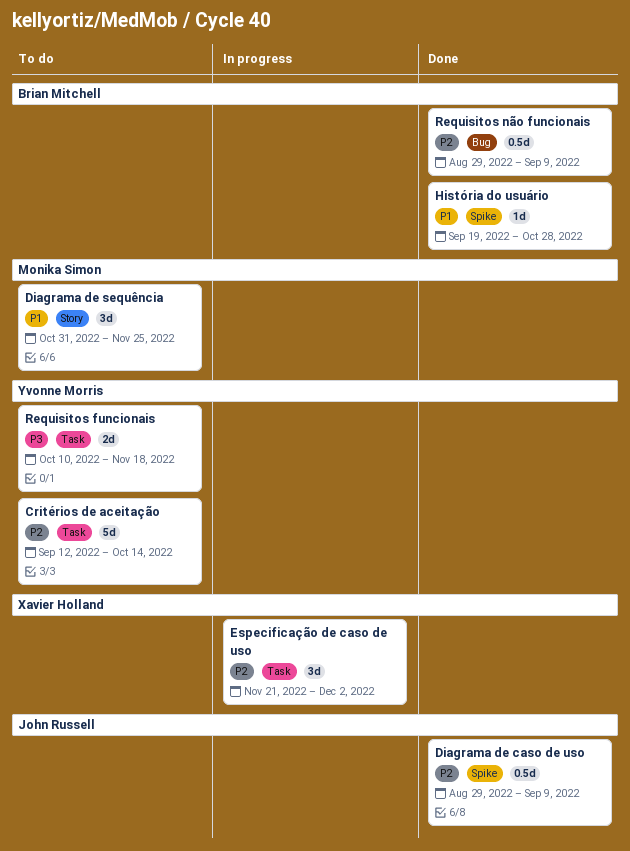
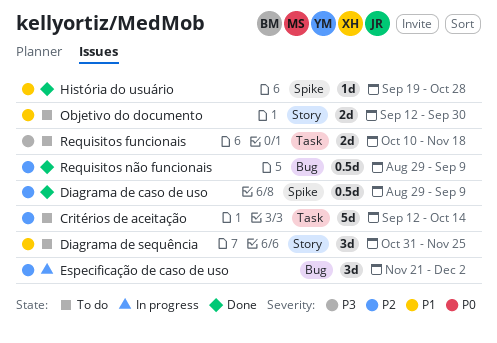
Especificação de caso de uso, label: Task -> Bug
Objetivo do documento: none -> present

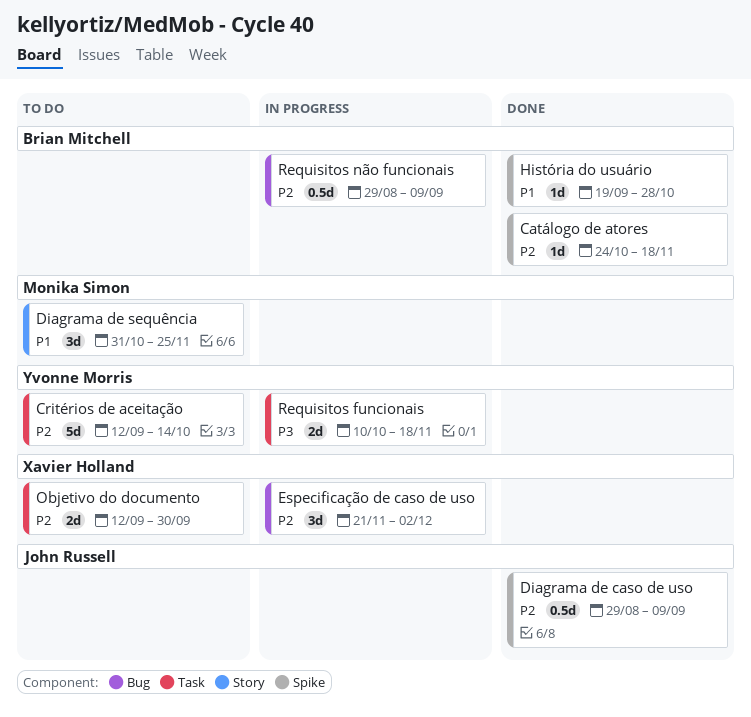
Catálogo de atores: none -> present
Objetivo do documento, priority: P1 -> P2
Objetivo do documento, label: Story -> Task
Requisitos funcionais, status: To do -> In progress
Requisitos não funcionais, status: Done -> In progress

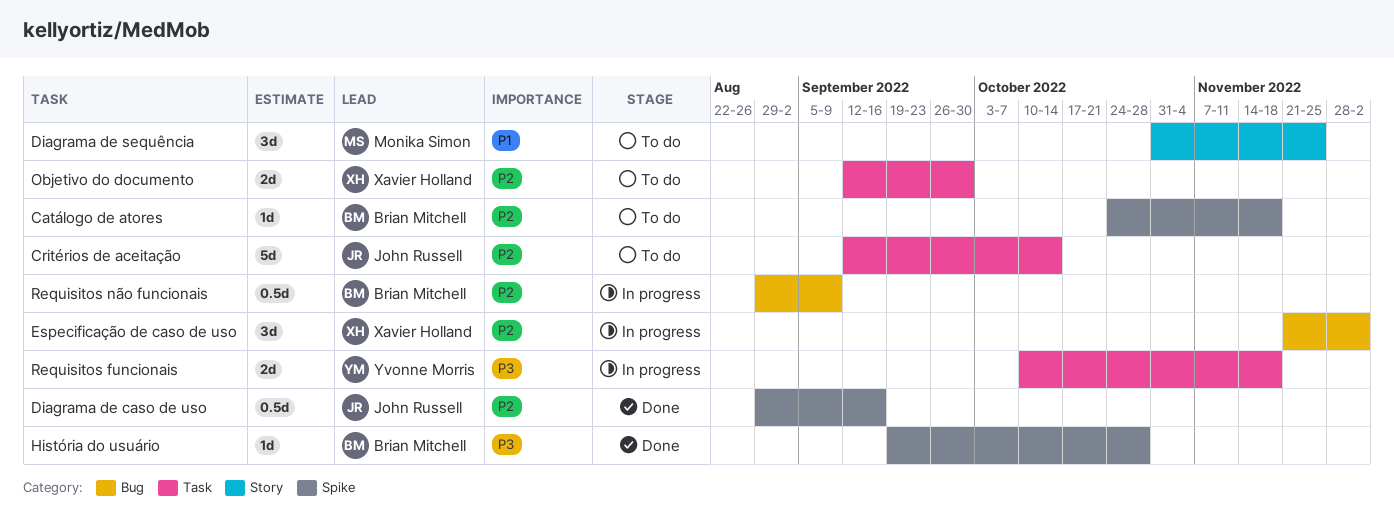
Catálogo de atores, status: Done -> To do
Critérios de aceitação, owner: Yvonne Morris -> John Russell
Diagrama de caso de uso, due: Sep 9 -> Sep 16
História do usuário, priority: P1 -> P3

